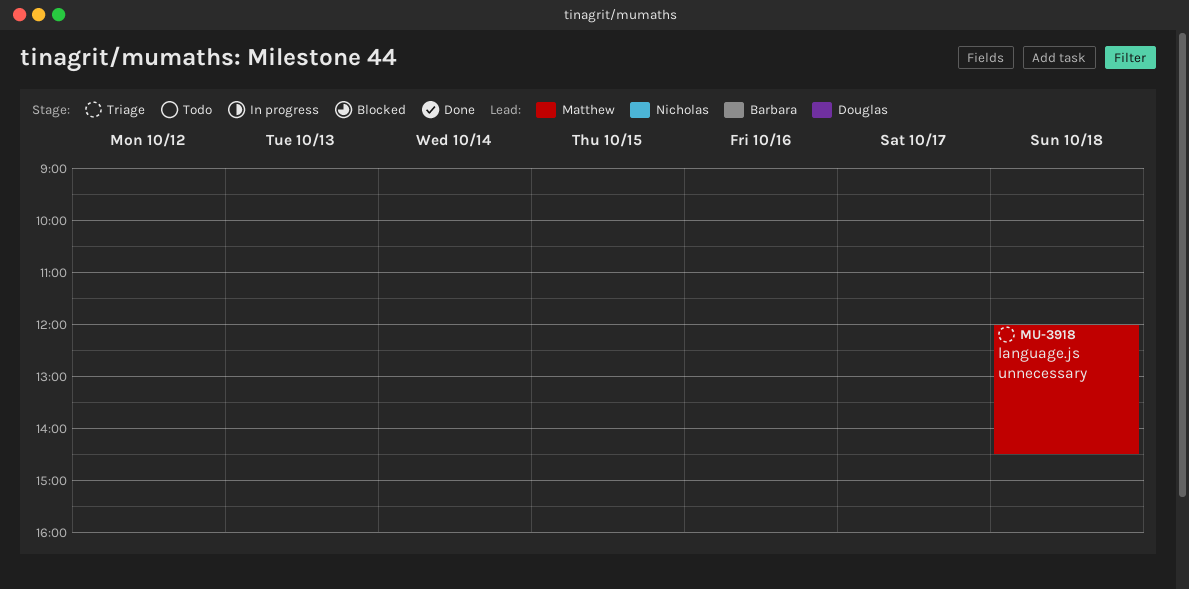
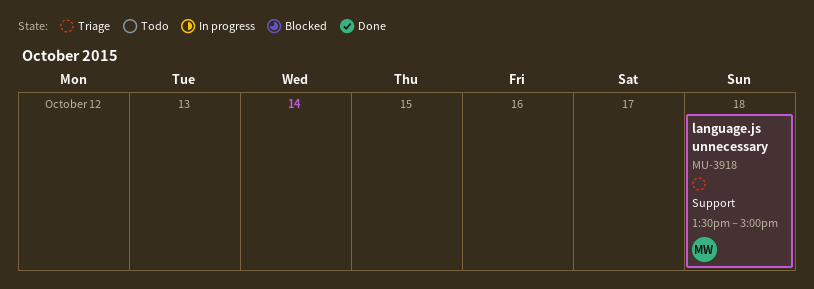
MU-3918, begins: 12:00 -> 13:30
MU-3918, ends: 14:30 -> 15:00

